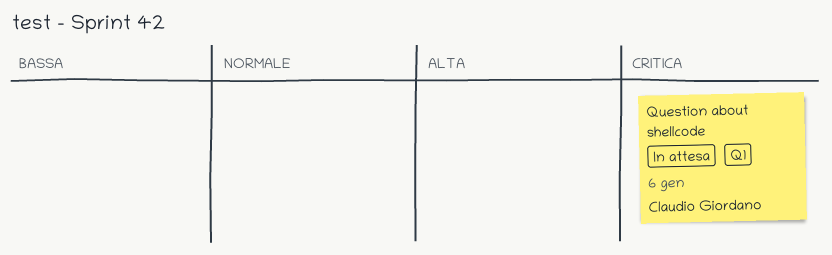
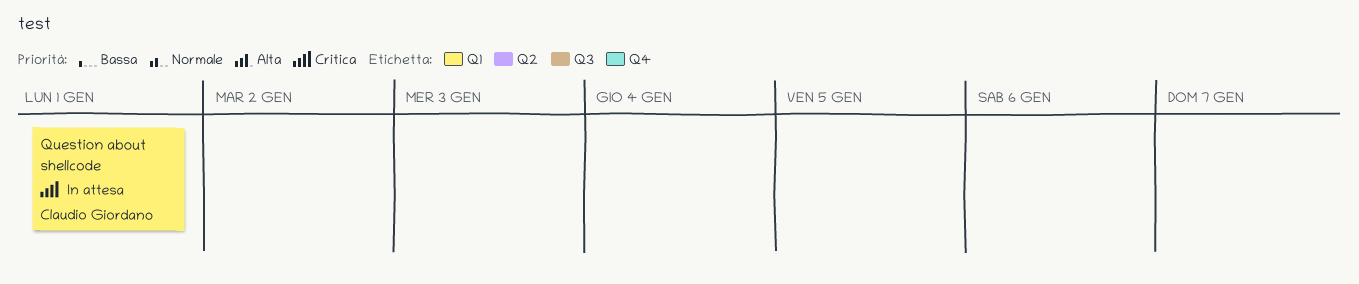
Question about shellcode, due: Jan 6 -> Jan 1

